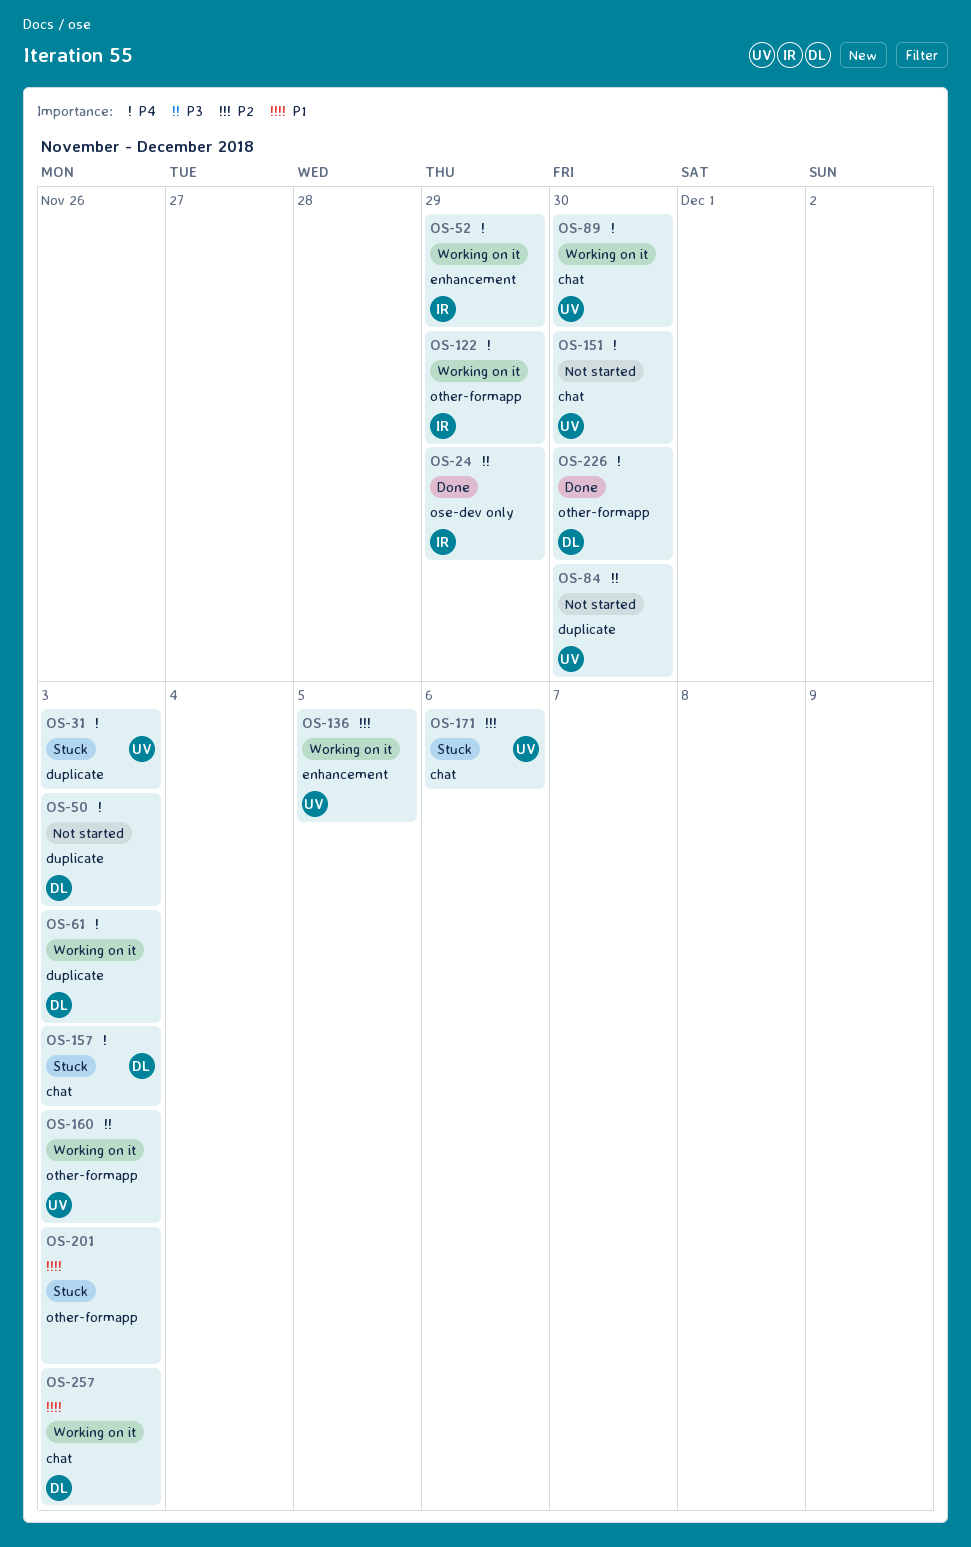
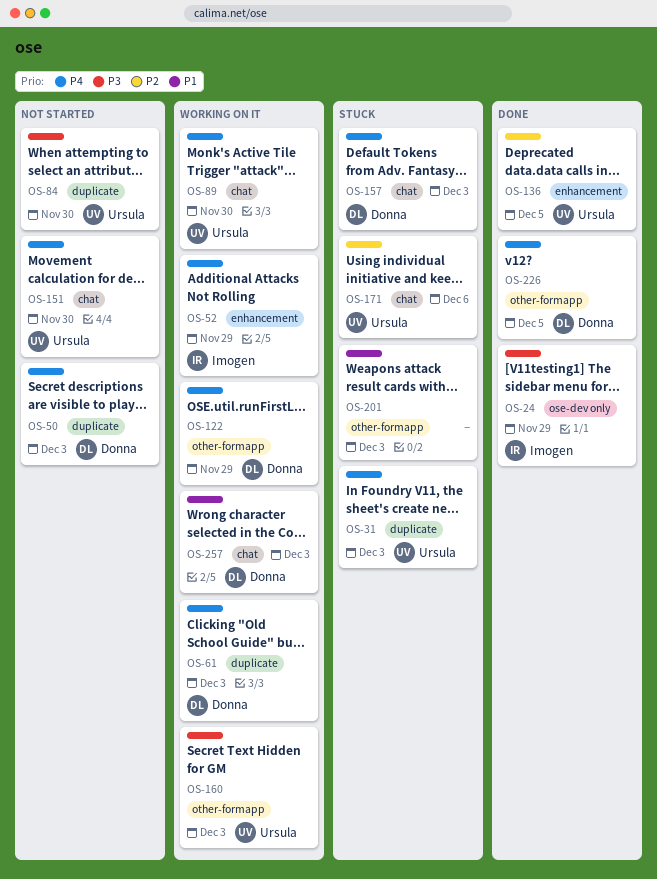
OS-122, owner: Imogen -> Donna
OS-136, status: Working on it -> Done
OS-226, due: Nov 30 -> Dec 5

